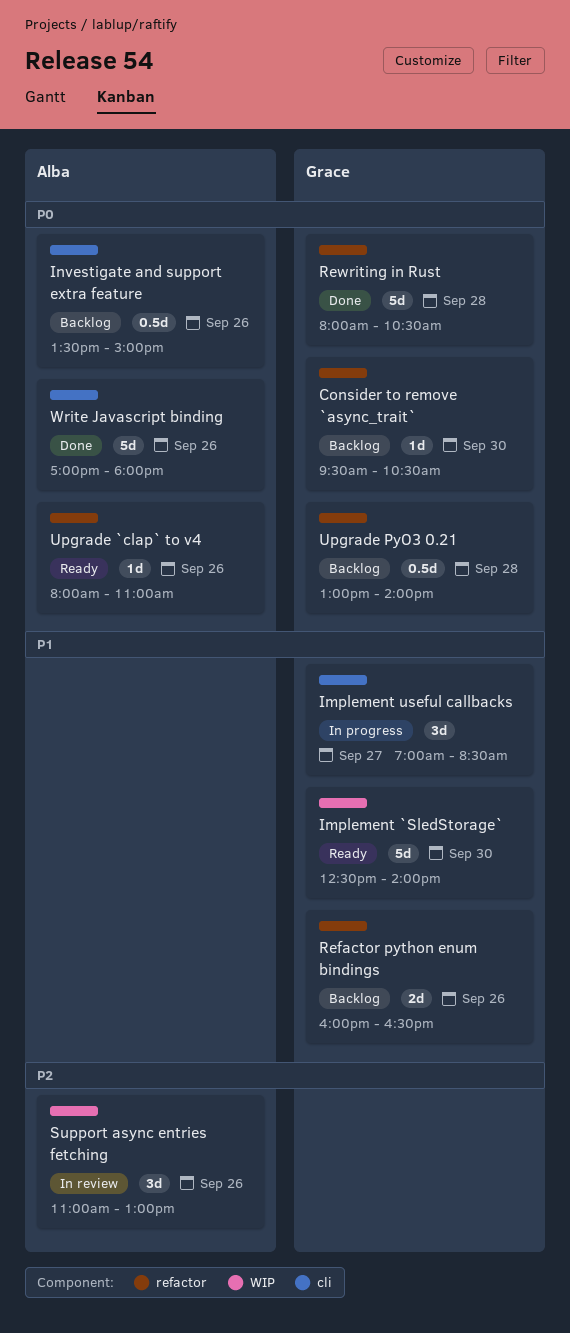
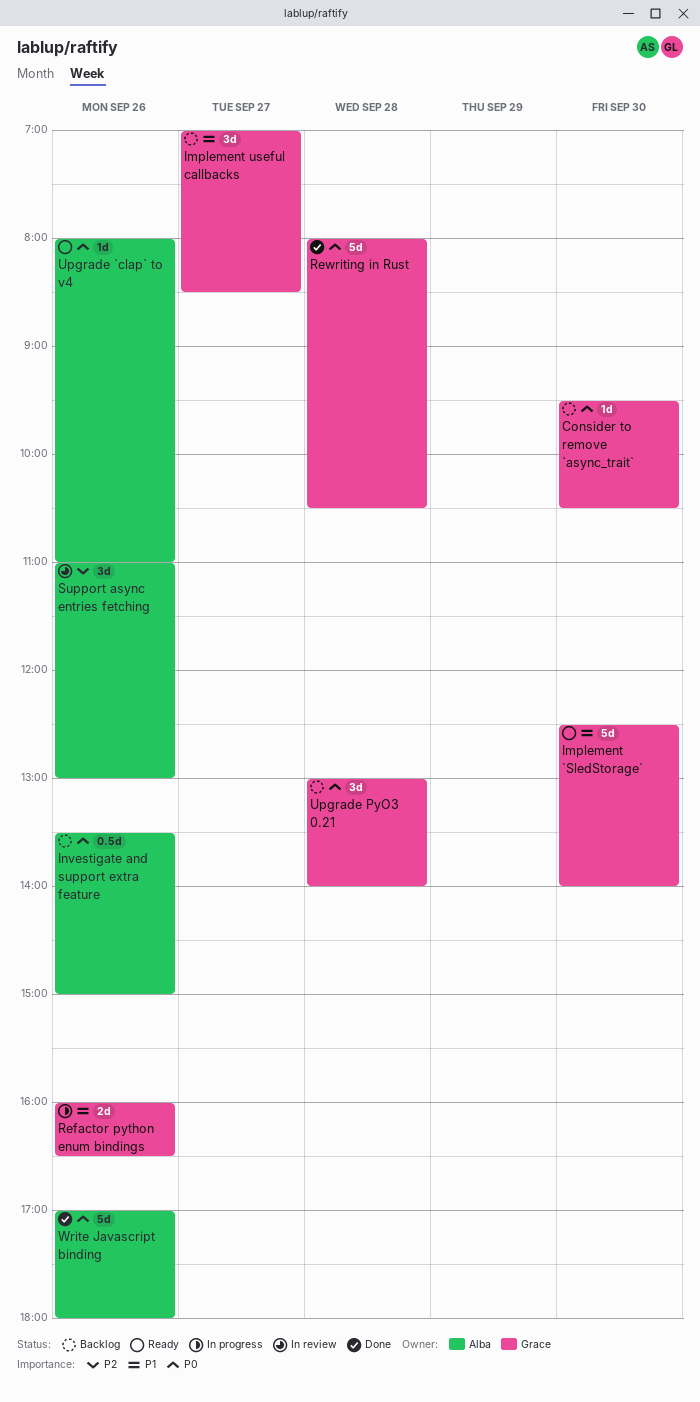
Implement useful callbacks, status: In progress -> Backlog
Refactor python enum bindings, status: Backlog -> In progress
Upgrade PyO3 0.21, estimate: 0.5d -> 3d

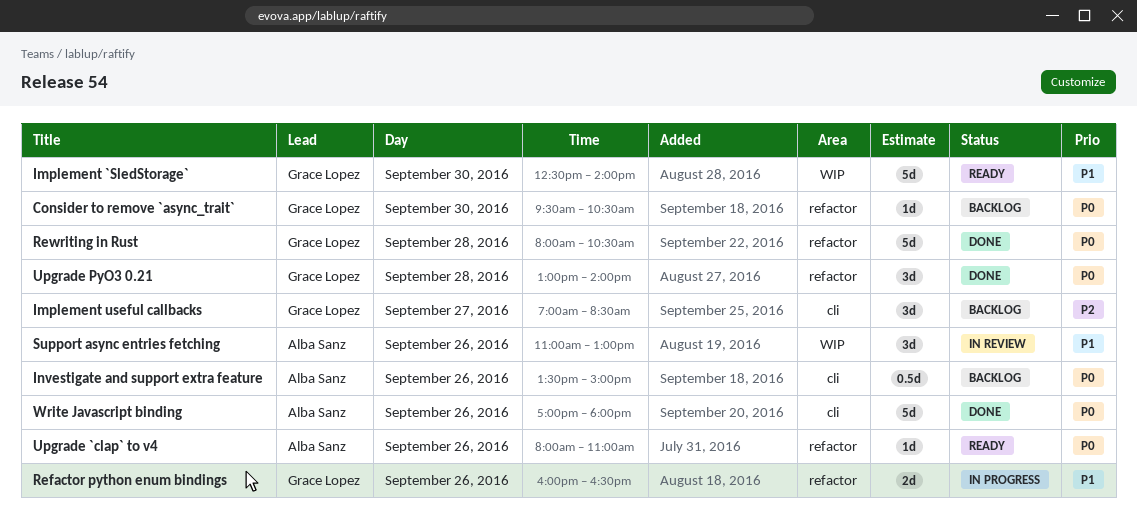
Implement useful callbacks, priority: P1 -> P2
Support async entries fetching, priority: P2 -> P1
Upgrade PyO3 0.21, status: Backlog -> Done

